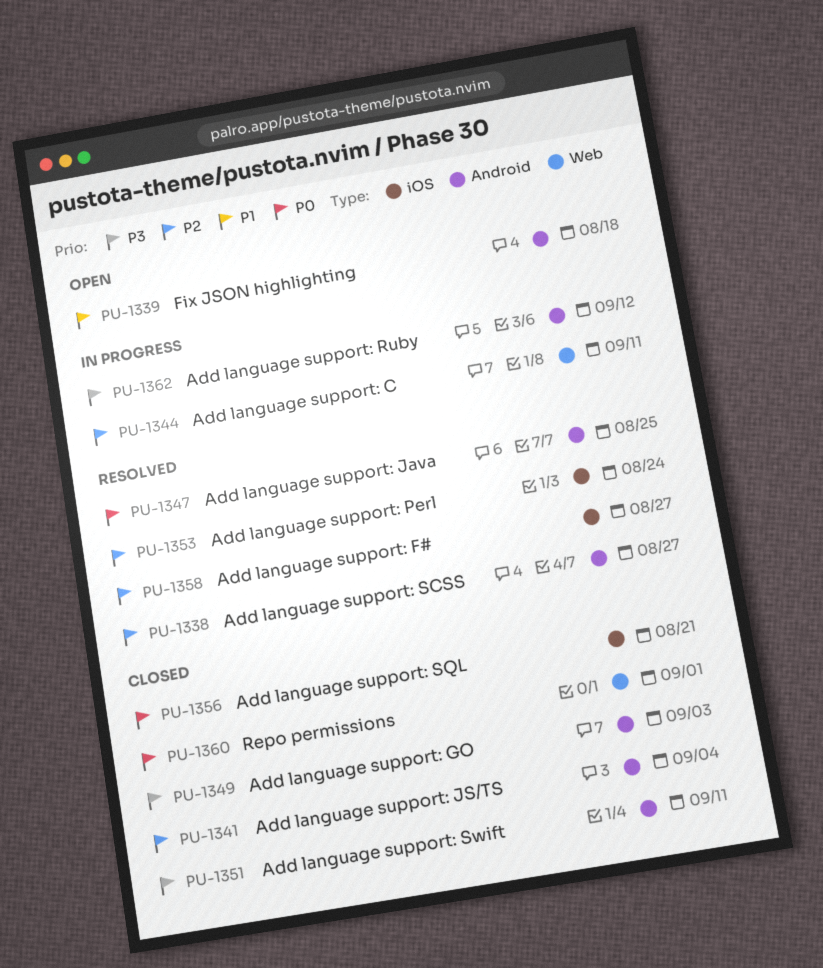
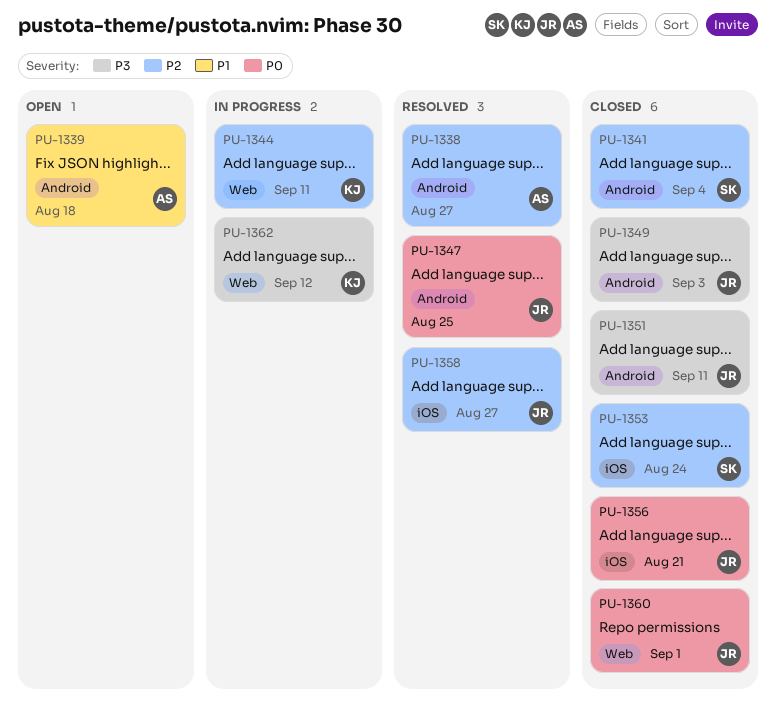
PU-1353, status: Resolved -> Closed
PU-1362, label: Android -> Web

